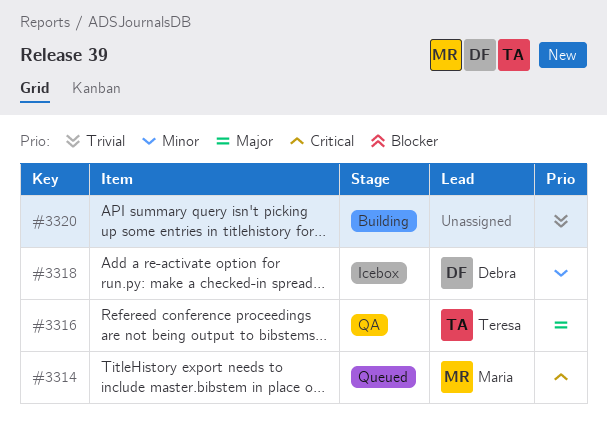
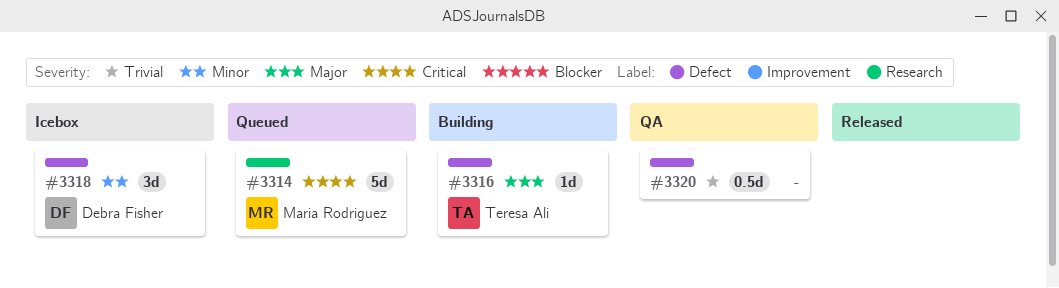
#3316, status: QA -> Building
#3320, status: Building -> QA

